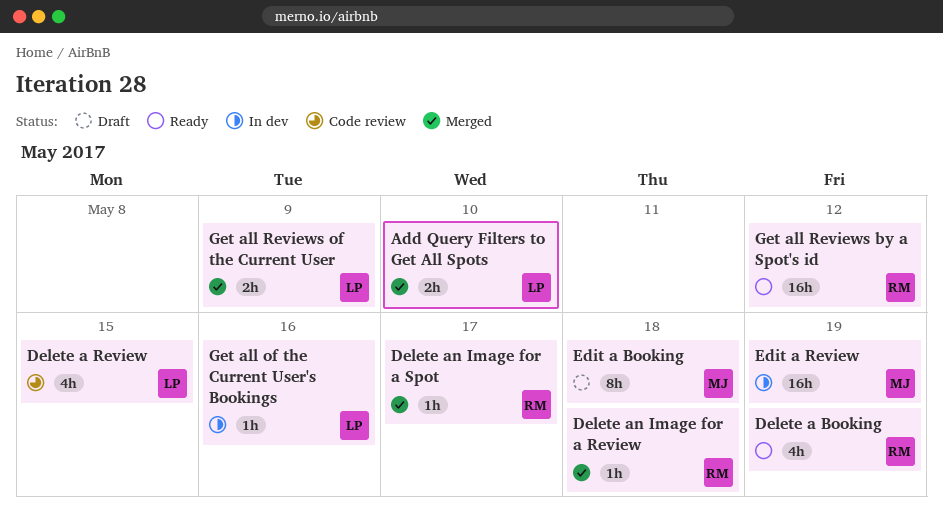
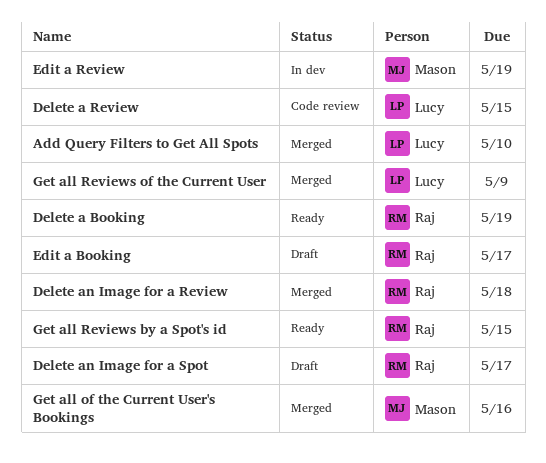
Delete an Image for a Spot, status: Merged -> Draft
Edit a Booking, owner: Mason -> Raj
Edit a Booking, due: May 18 -> May 17
Get all of the Current User's Bookings, status: In dev -> Merged
Get all of the Current User's Bookings, owner: Lucy -> Mason
Get all Reviews by a Spot's id, due: May 12 -> May 15

